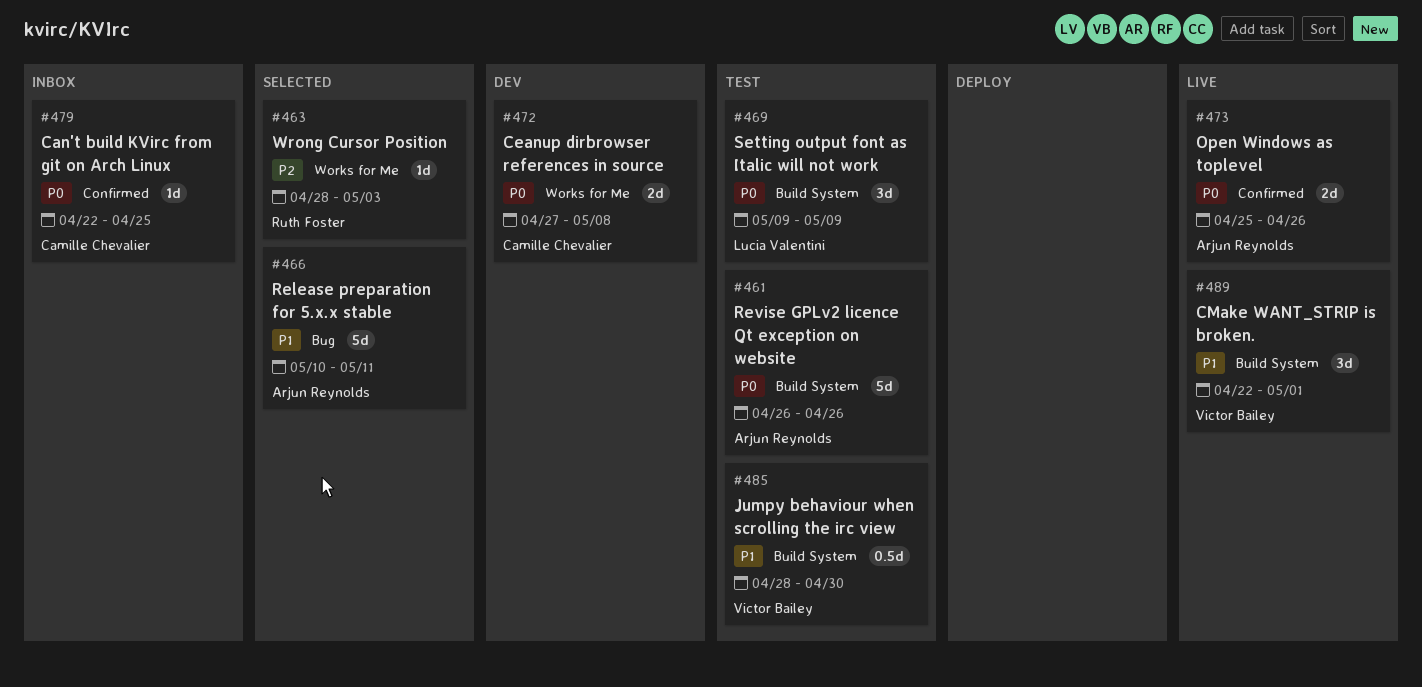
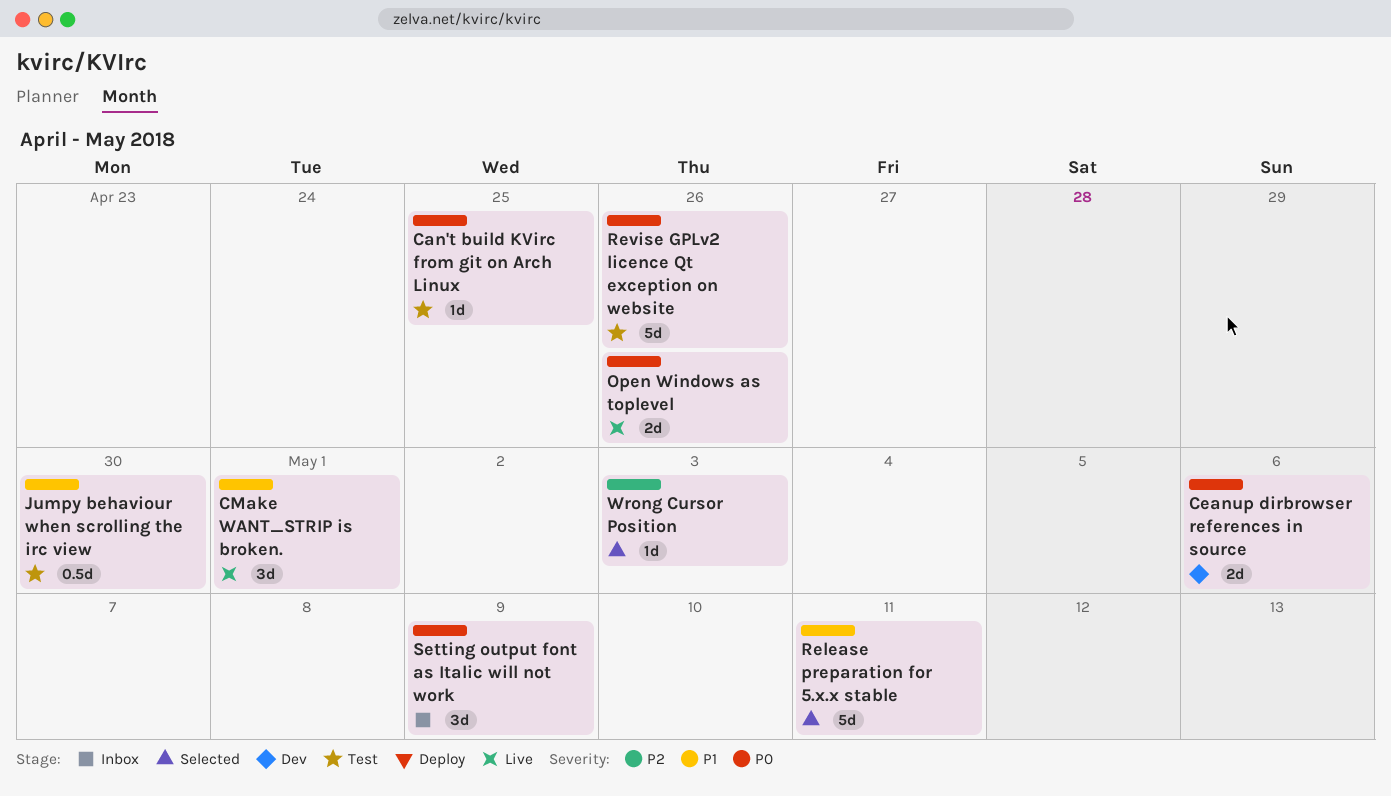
Can't build KVirc from git on Arch Linux, status: Inbox -> Test
Ceanup dirbrowser references in source, due: May 8 -> May 6
Setting output font as Italic will not work, status: Test -> Inbox

